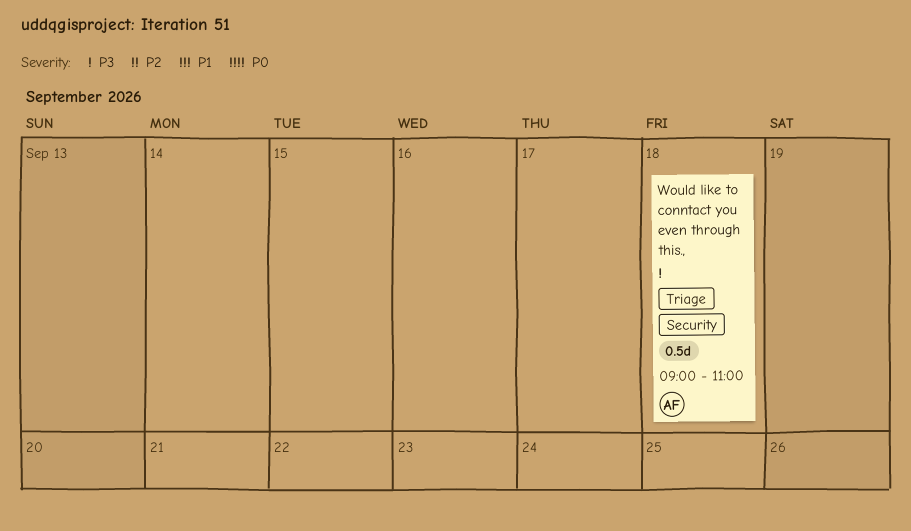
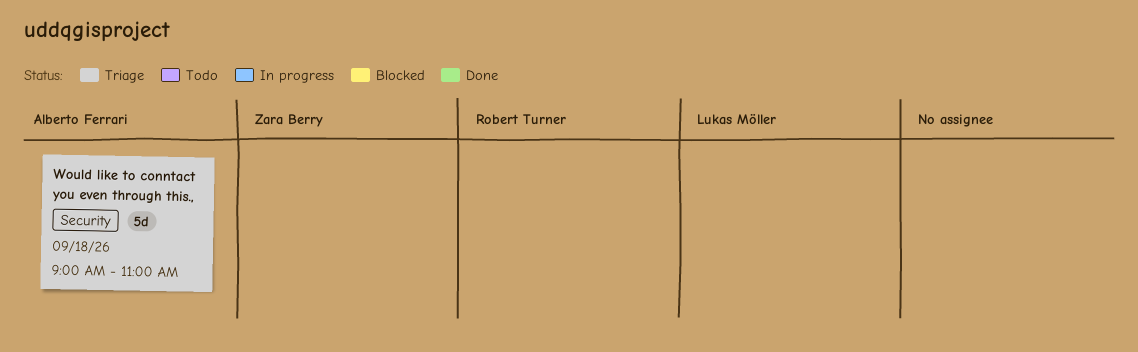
Would like to conntact you even through this.,, estimate: 0.5d -> 5d

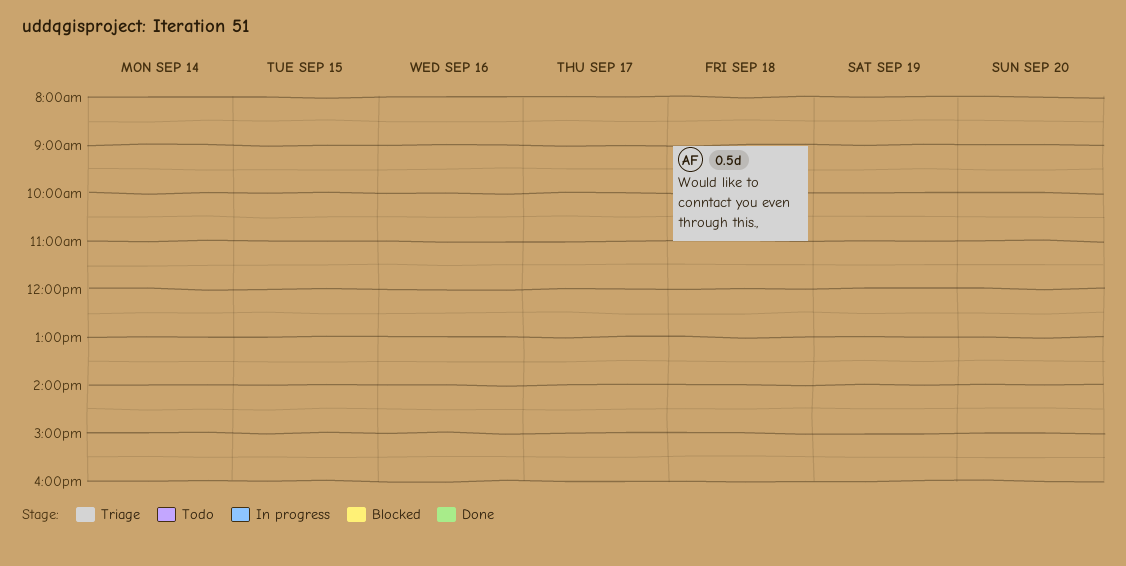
Would like to conntact you even through this.,, estimate: 5d -> 0.5d

